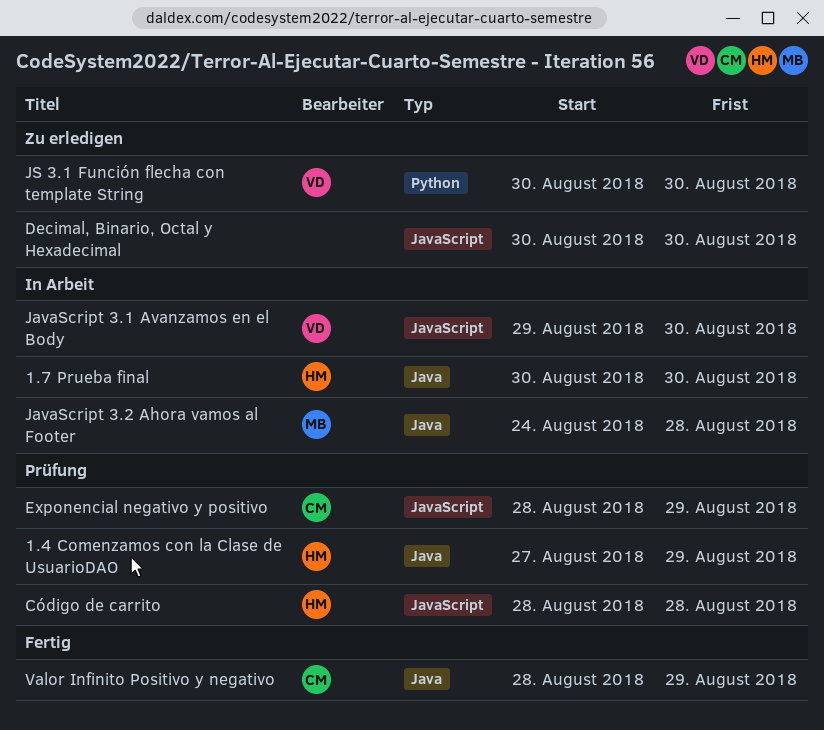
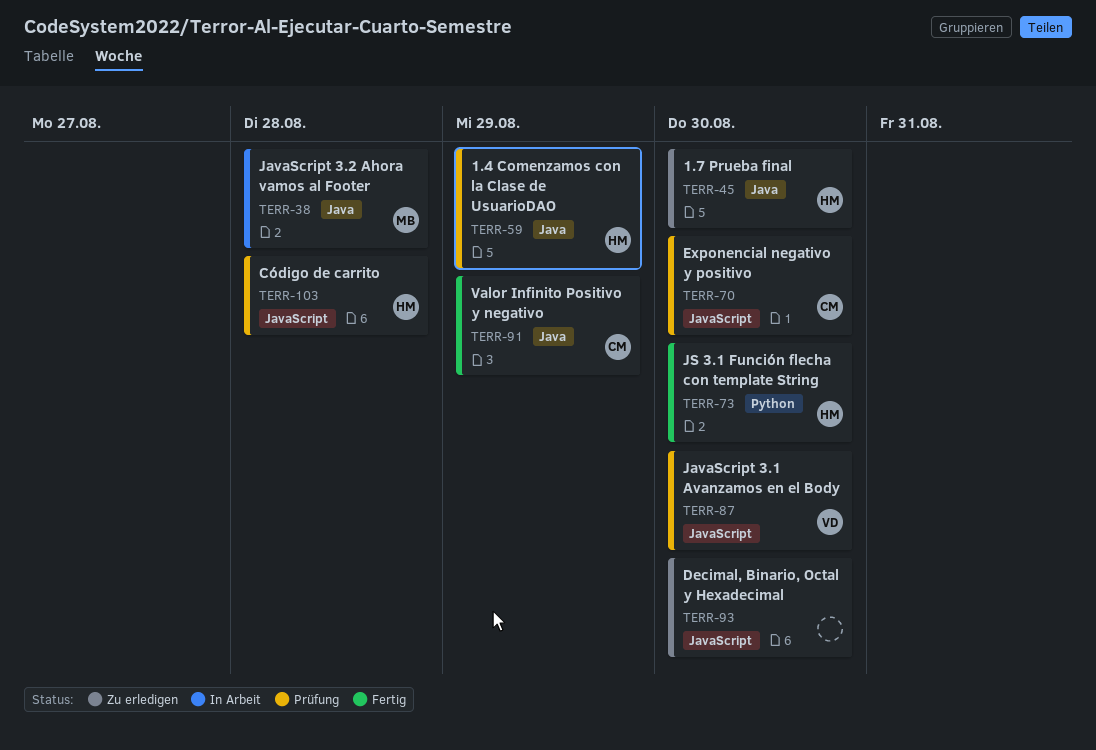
1.7 Prueba final, status: In Arbeit -> Zu erledigen
Exponencial negativo y positivo, due: Aug 29 -> Aug 30
JavaScript 3.1 Avanzamos en el Body, status: In Arbeit -> Prüfung
JS 3.1 Función flecha con template String, status: Zu erledigen -> Fertig
JS 3.1 Función flecha con template String, owner: VD -> HM

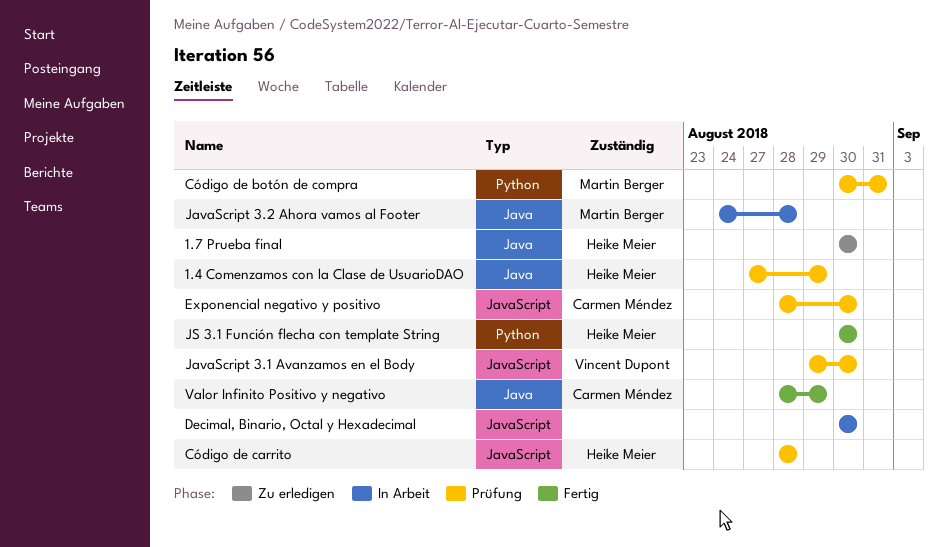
Código de botón de compra: none -> present
Decimal, Binario, Octal y Hexadecimal, status: Zu erledigen -> In Arbeit

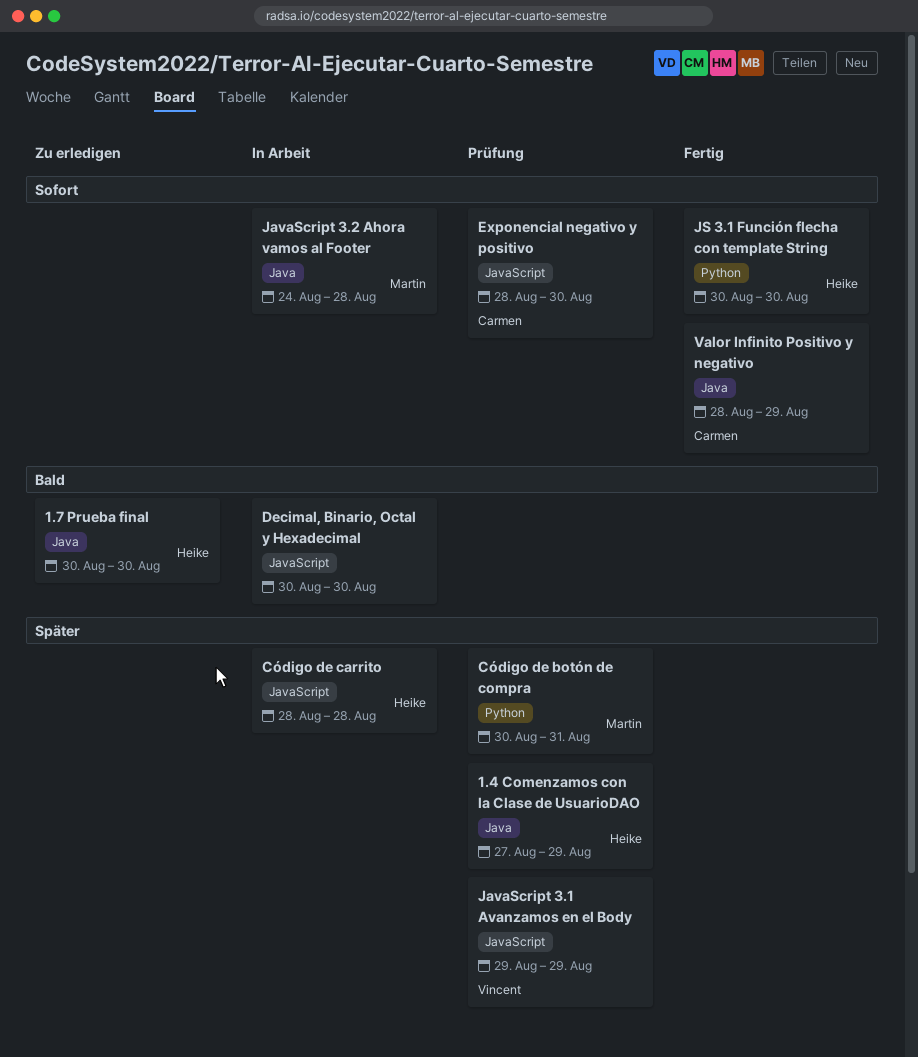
Código de carrito, status: Prüfung -> In Arbeit
JavaScript 3.1 Avanzamos en el Body, due: Aug 30 -> Aug 29

